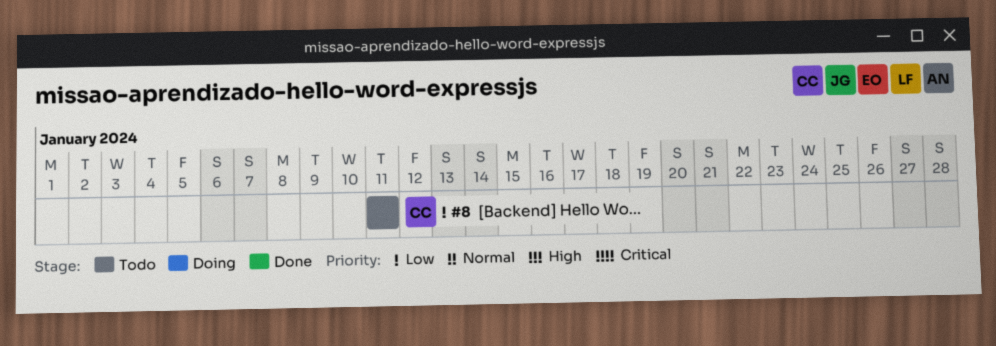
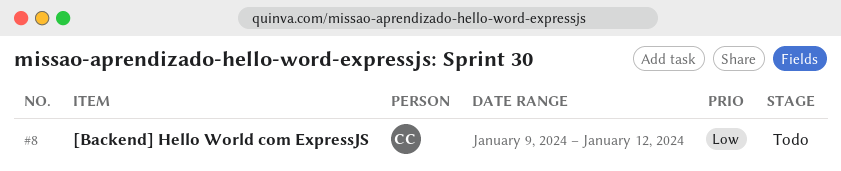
#8, start: Jan 11 -> Jan 9
#8, due: Jan 11 -> Jan 12

